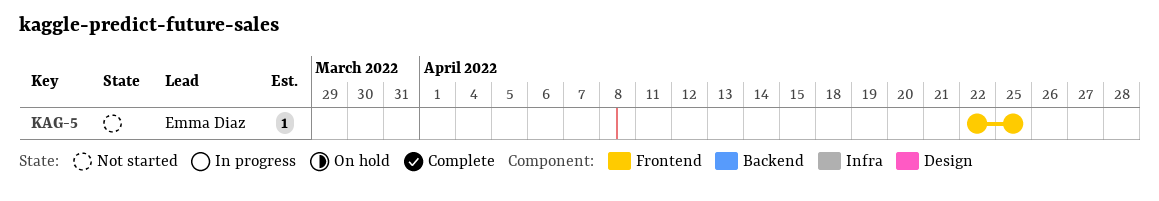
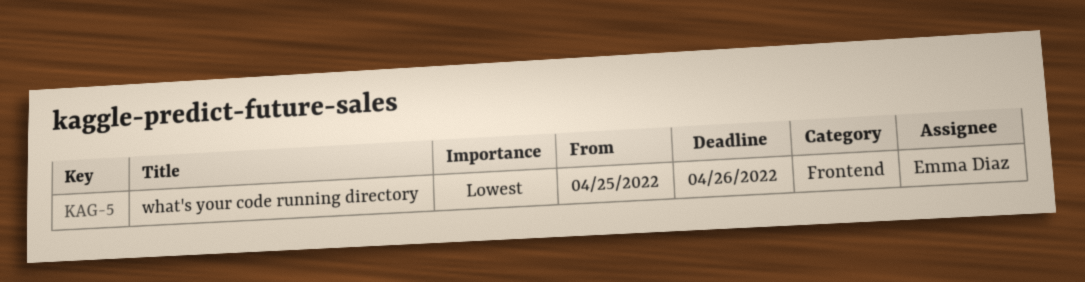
KAG-5, start: Apr 22 -> Apr 25
KAG-5, due: Apr 25 -> Apr 26

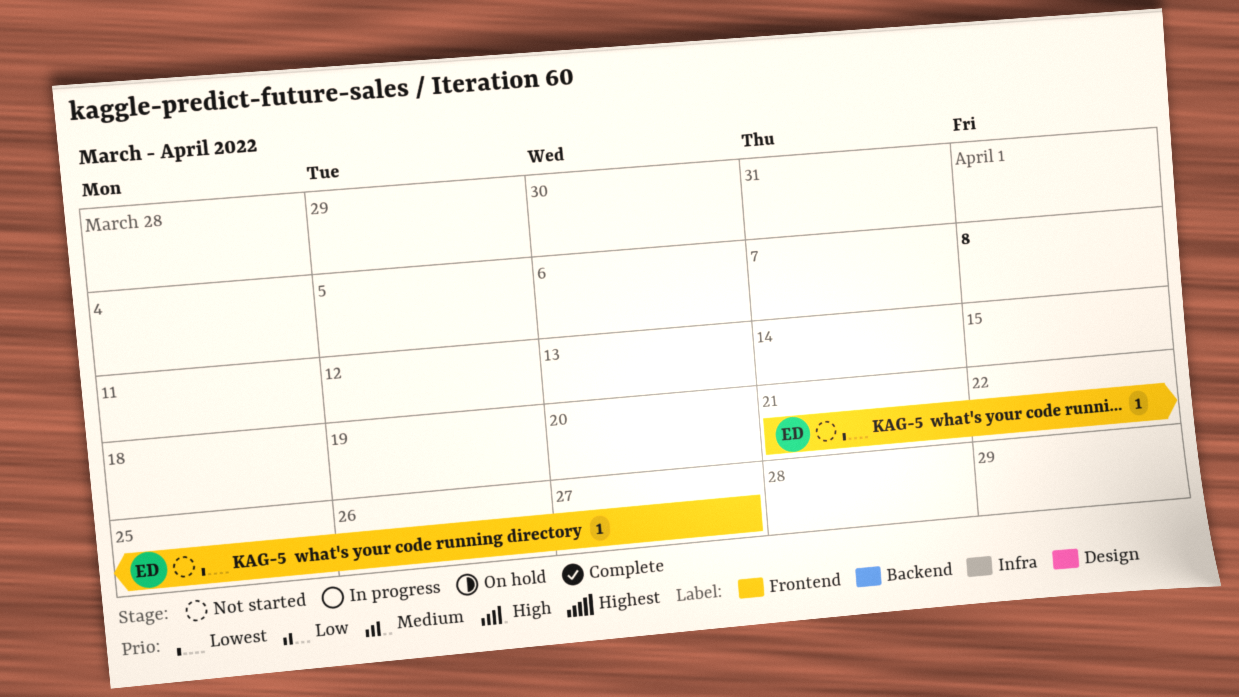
KAG-5, start: Apr 25 -> Apr 21
KAG-5, due: Apr 26 -> Apr 27

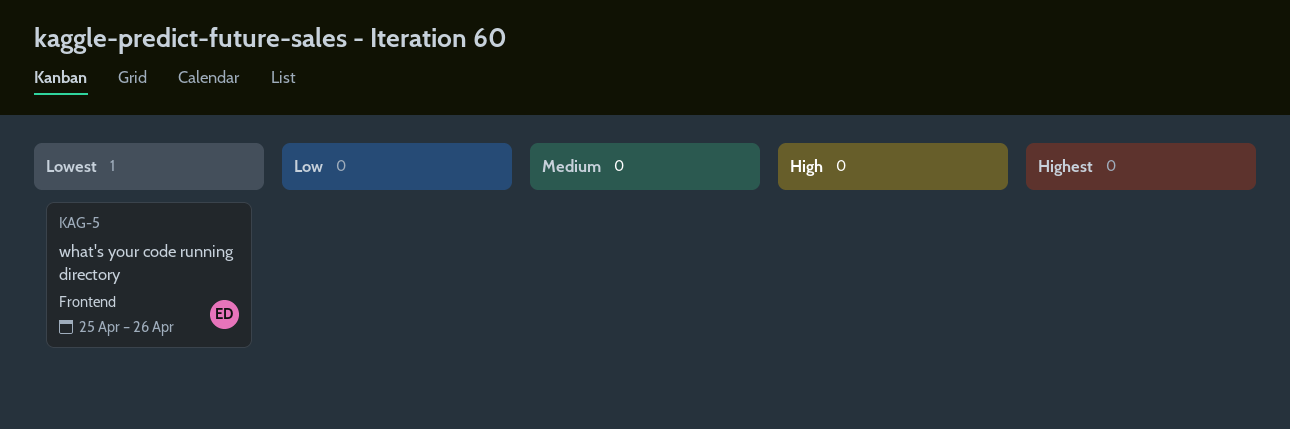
KAG-5, start: Apr 21 -> Apr 25
KAG-5, due: Apr 27 -> Apr 26

